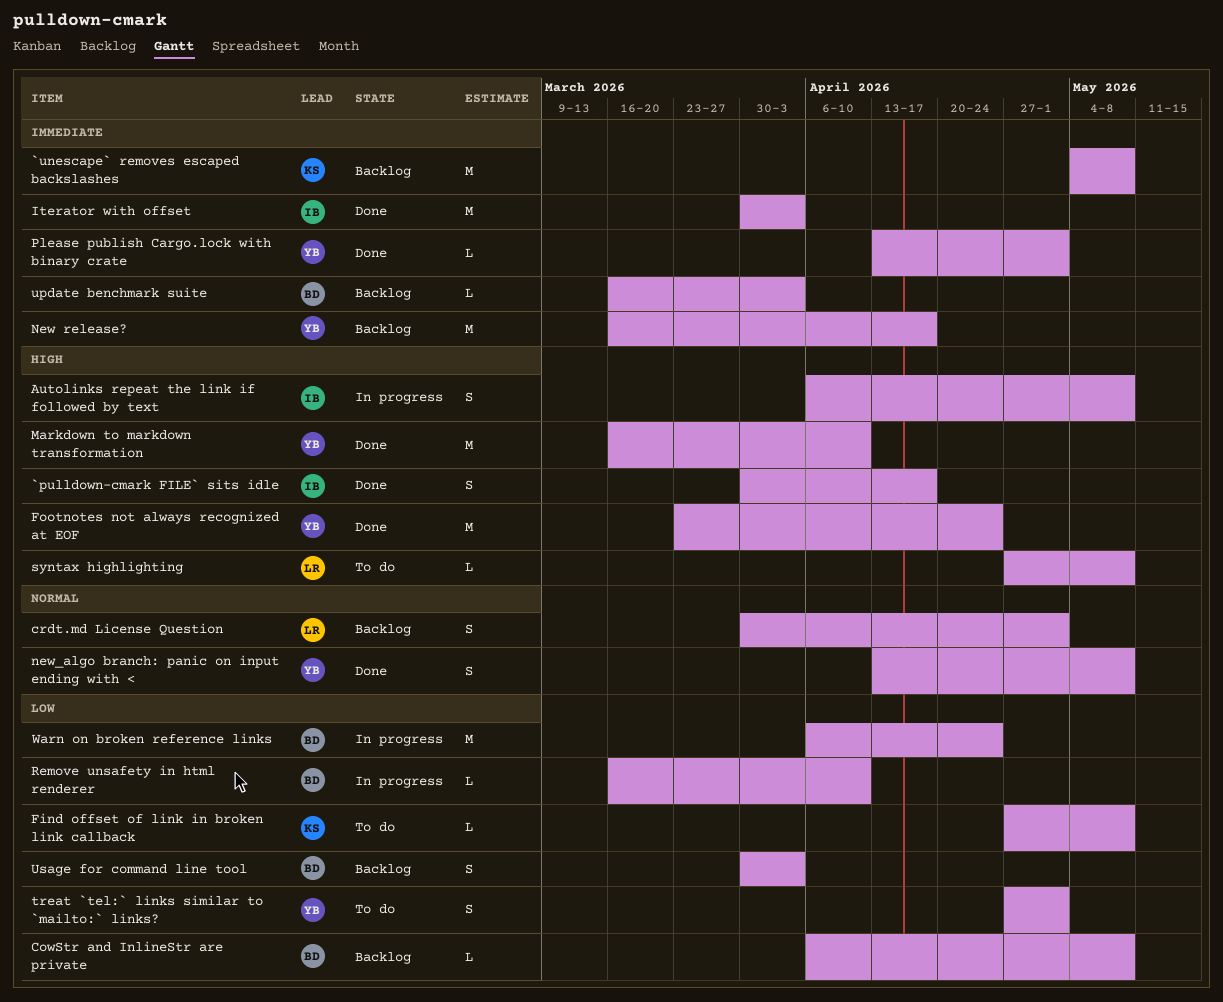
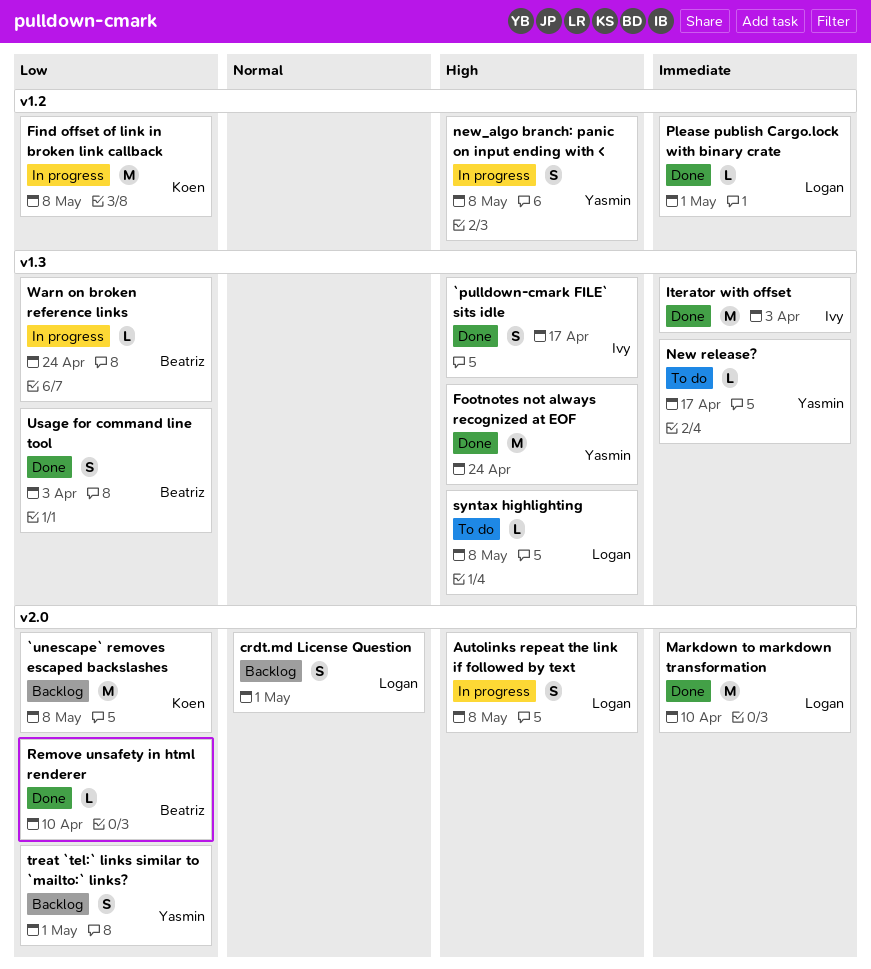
`unescape` removes escaped backslashes, priority: Immediate -> Low
Autolinks repeat the link if followed by text, owner: Ivy -> Logan
CowStr and InlineStr are private: present -> none
Find offset of link in broken link callback, status: To do -> In progress
Find offset of link in broken link callback, estimate: L -> M
Markdown to markdown transformation, owner: Yasmin -> Logan
Markdown to markdown transformation, priority: High -> Immediate
New release?, status: Backlog -> To do
New release?, estimate: M -> L
new_algo branch: panic on input ending with <, status: Done -> In progress
new_algo branch: panic on input ending with <, priority: Normal -> High
Please publish Cargo.lock with binary crate, owner: Yasmin -> Logan
Remove unsafety in html renderer, status: In progress -> Done
treat `tel:` links similar to `mailto:` links?, status: To do -> Backlog
update benchmark suite: present -> none
Usage for command line tool, status: Backlog -> Done
Warn on broken reference links, estimate: M -> L

